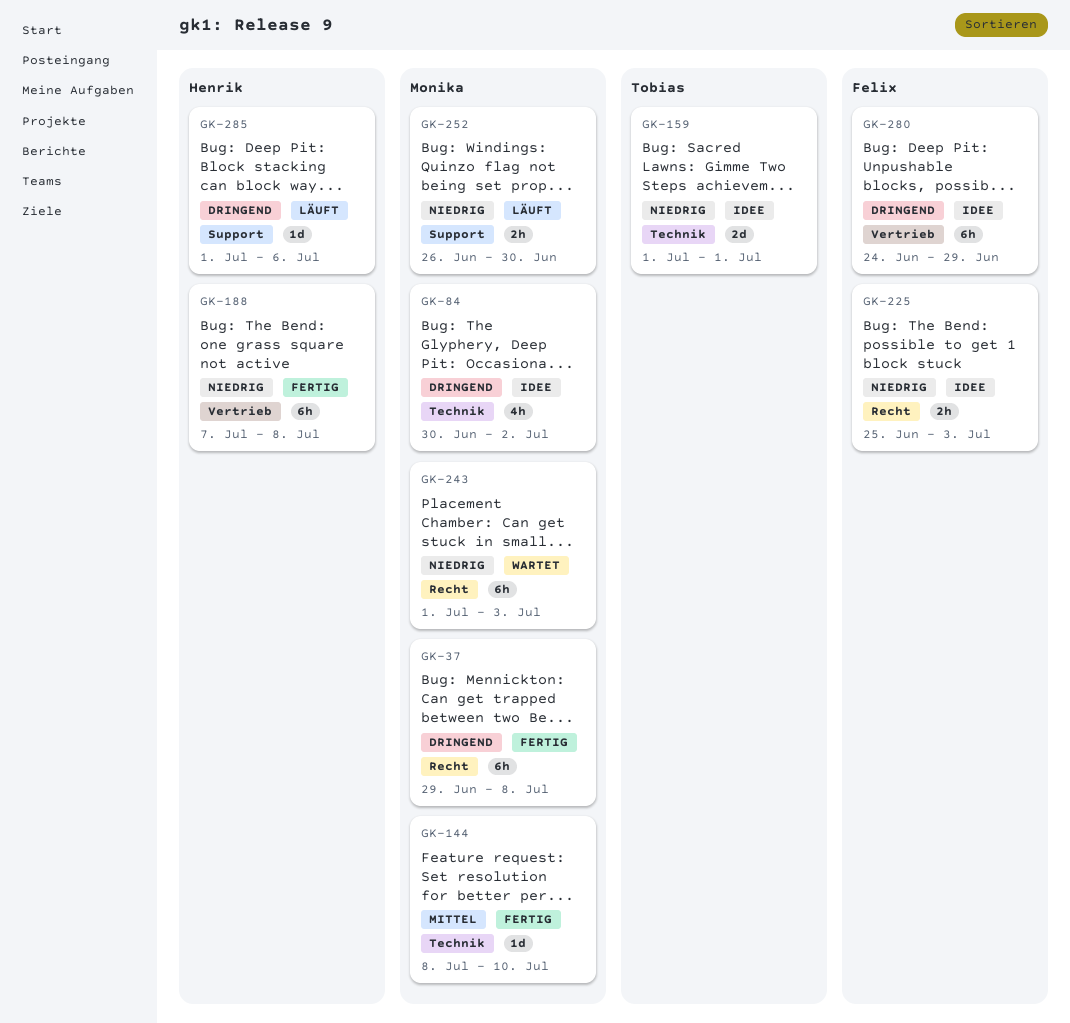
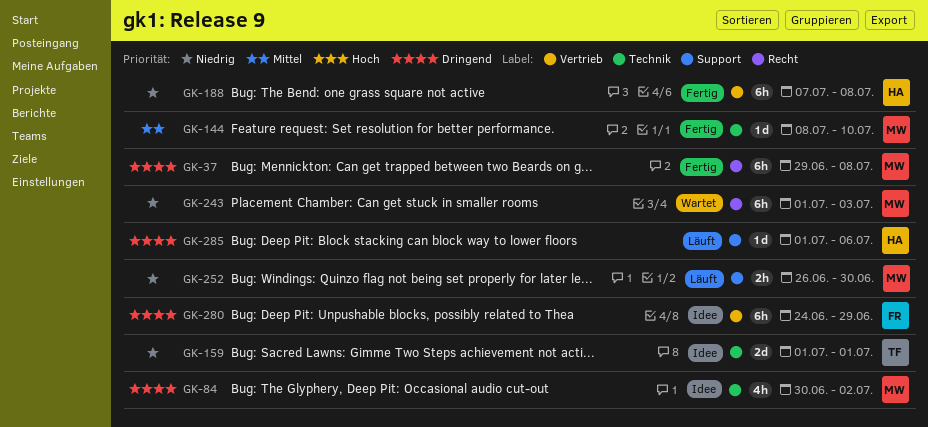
GK-225: present -> none

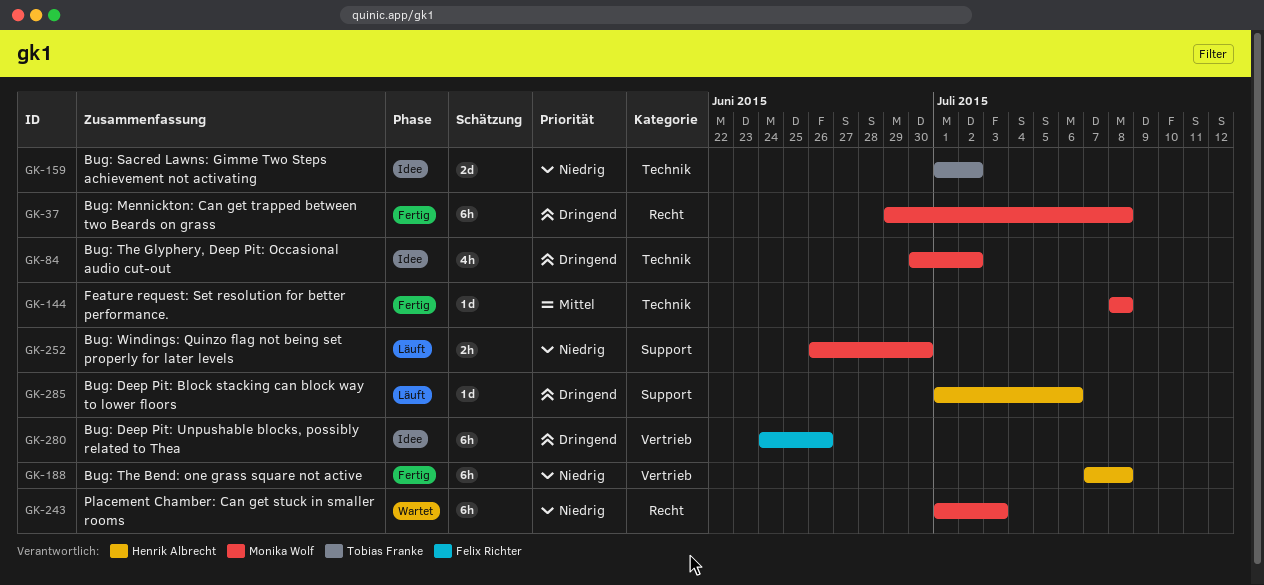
GK-144, due: Jul 10 -> Jul 8
GK-159, due: Jul 1 -> Jul 2
GK-280, due: Jun 29 -> Jun 26

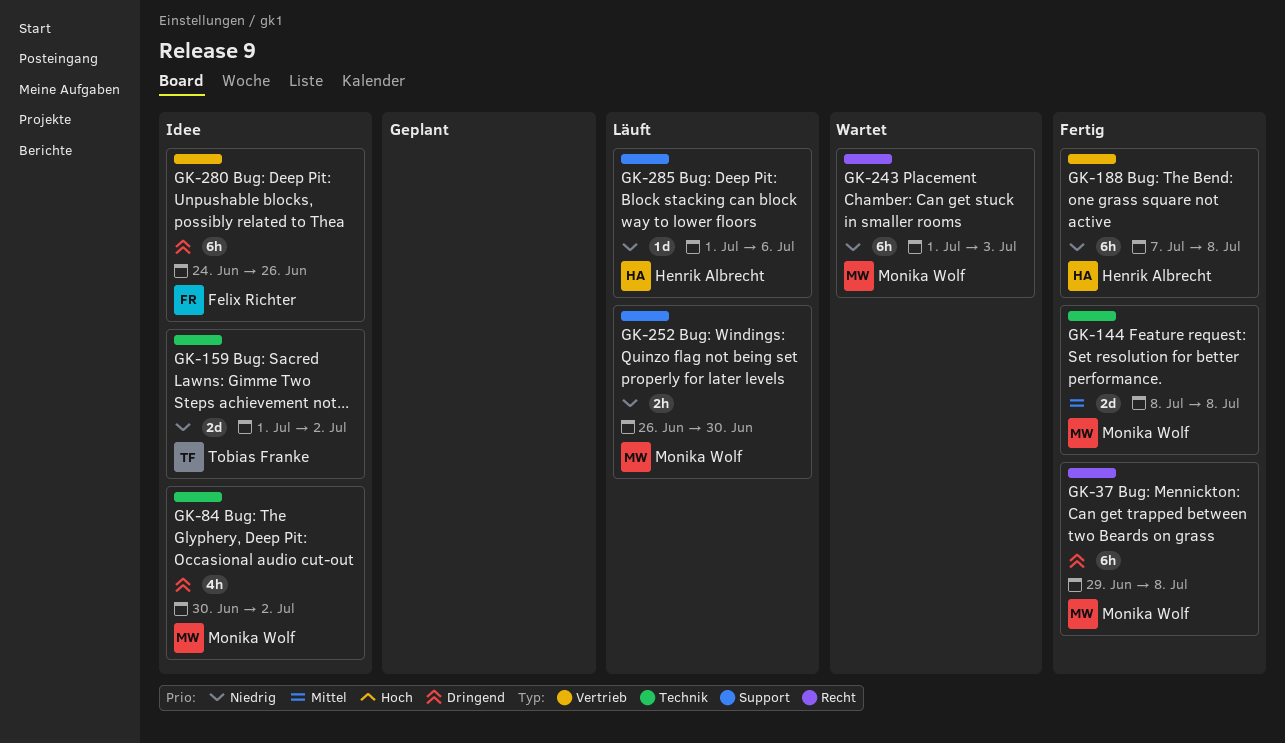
GK-144, estimate: 1d -> 2d
GK-285, priority: Dringend -> Niedrig

